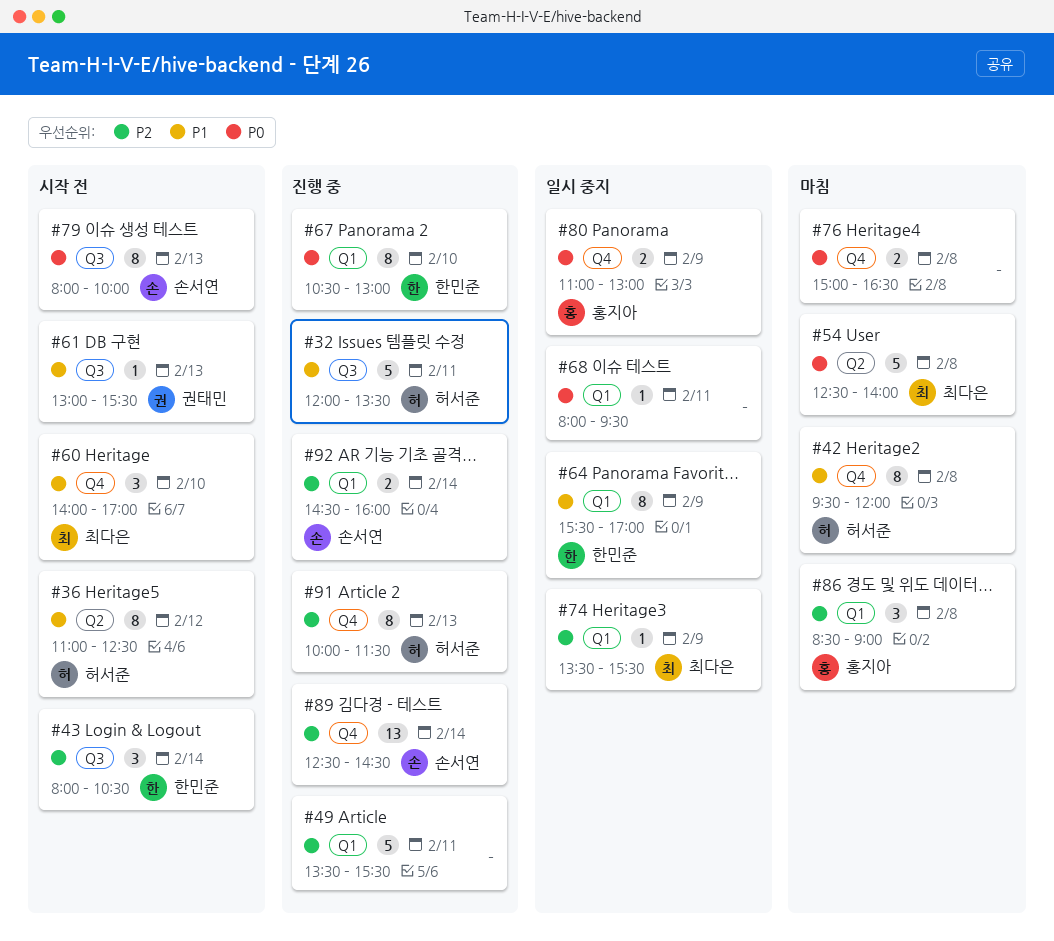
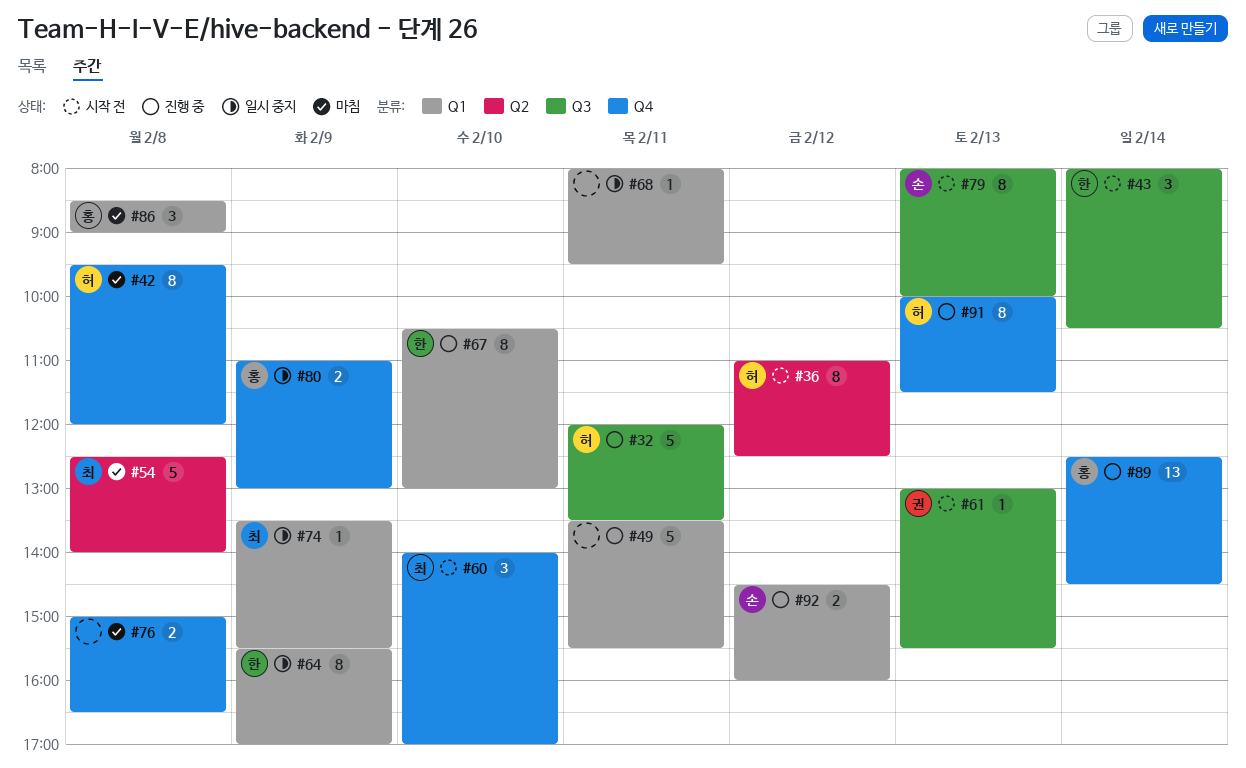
#89, owner: 손서연 -> 홍지아
#92, day: Feb 14 -> Feb 12

